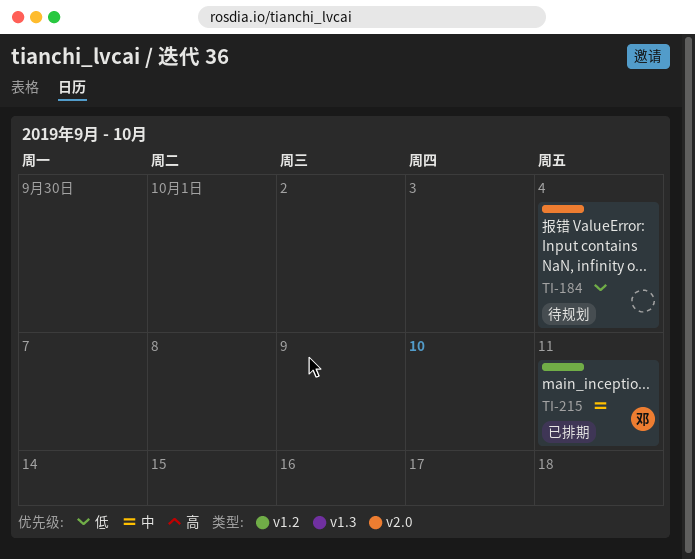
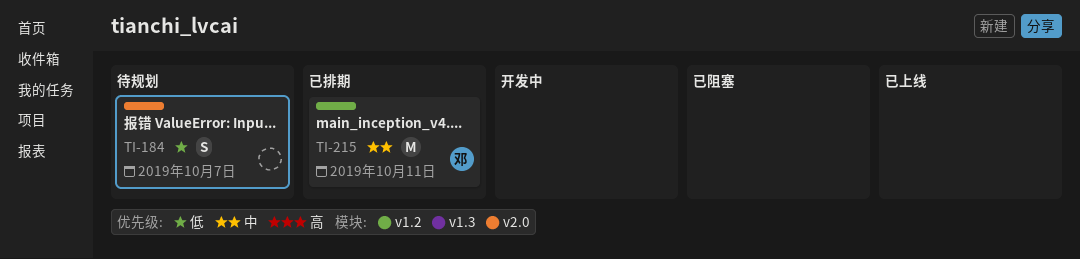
TI-184, due: Oct 4 -> Oct 7

